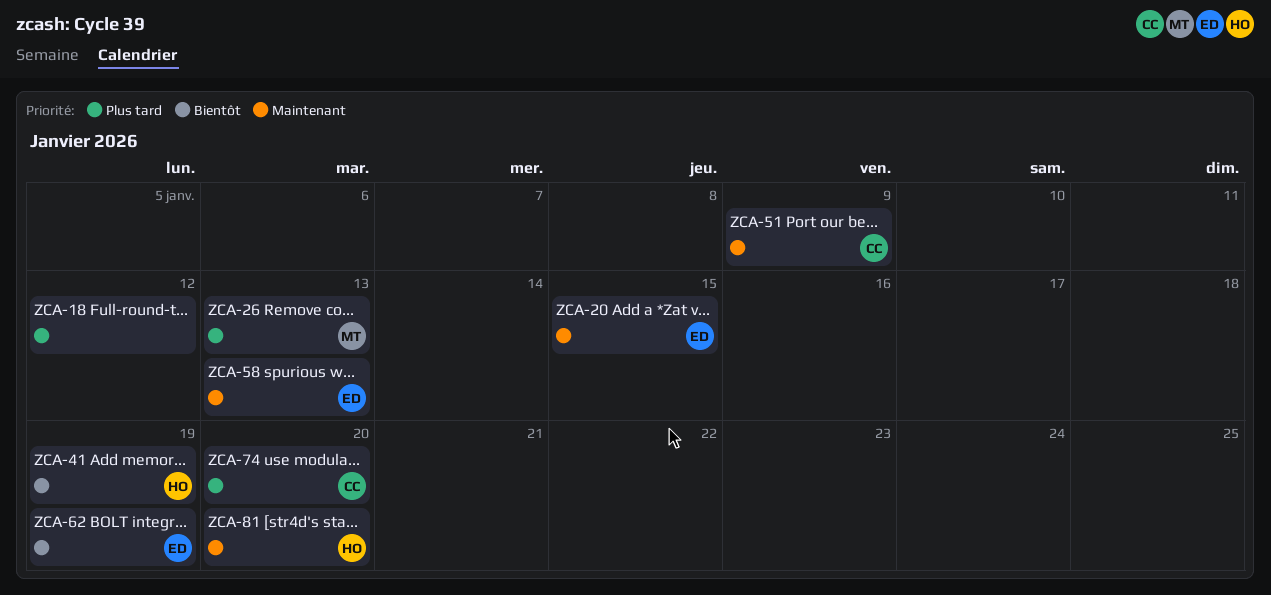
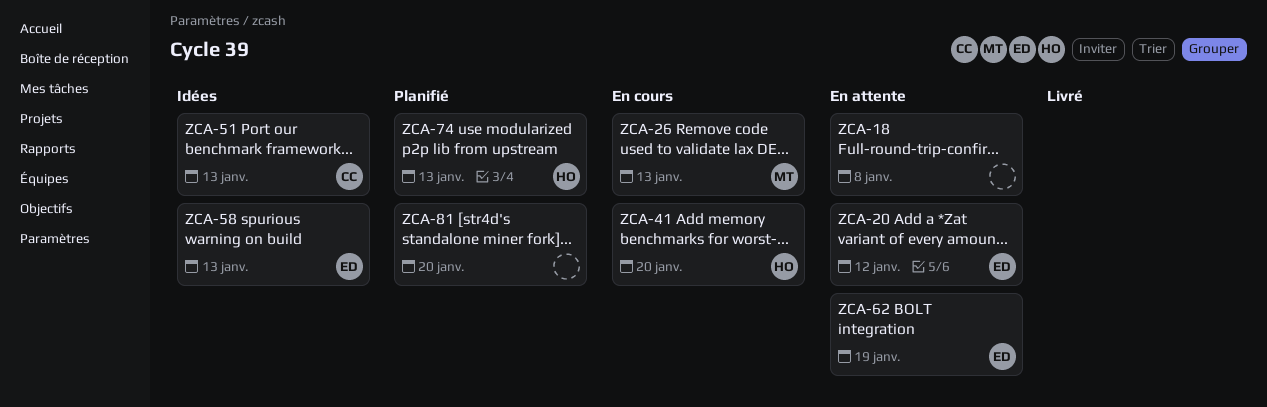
ZCA-18, due: Jan 12 -> Jan 8
ZCA-20, due: Jan 15 -> Jan 12
ZCA-41, due: Jan 19 -> Jan 20
ZCA-51, due: Jan 9 -> Jan 13
ZCA-74, owner: CC -> HO
ZCA-74, due: Jan 20 -> Jan 13
ZCA-81, owner: HO -> none

